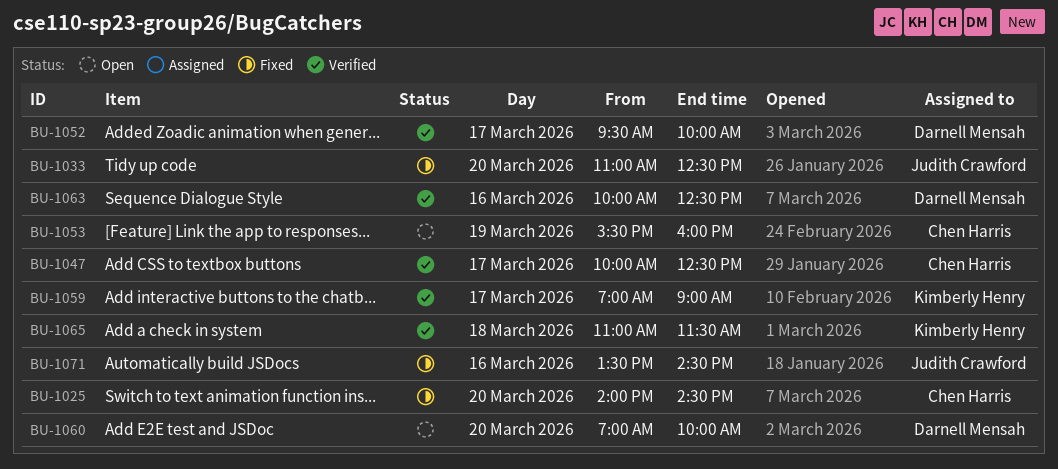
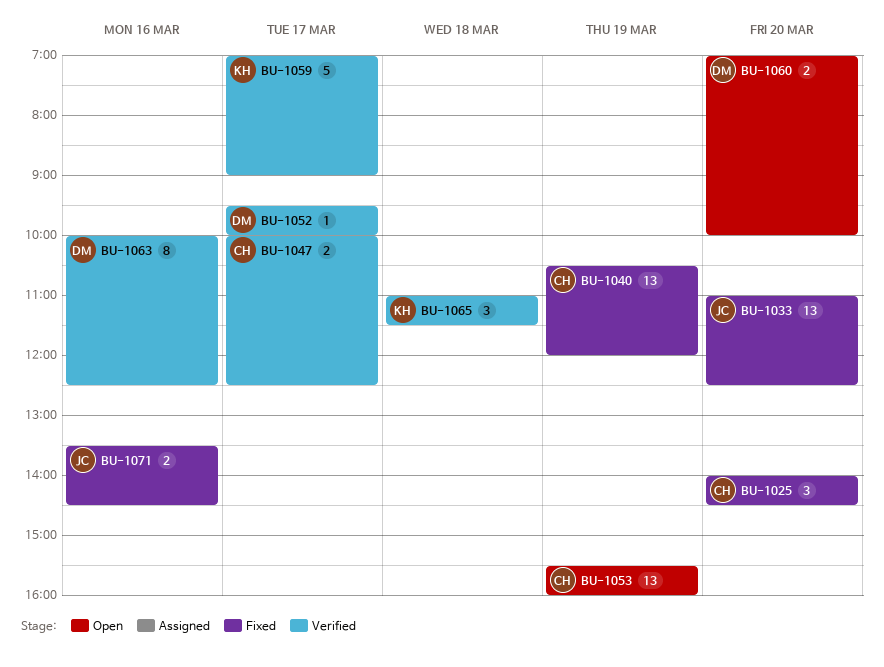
BU-1040: none -> present

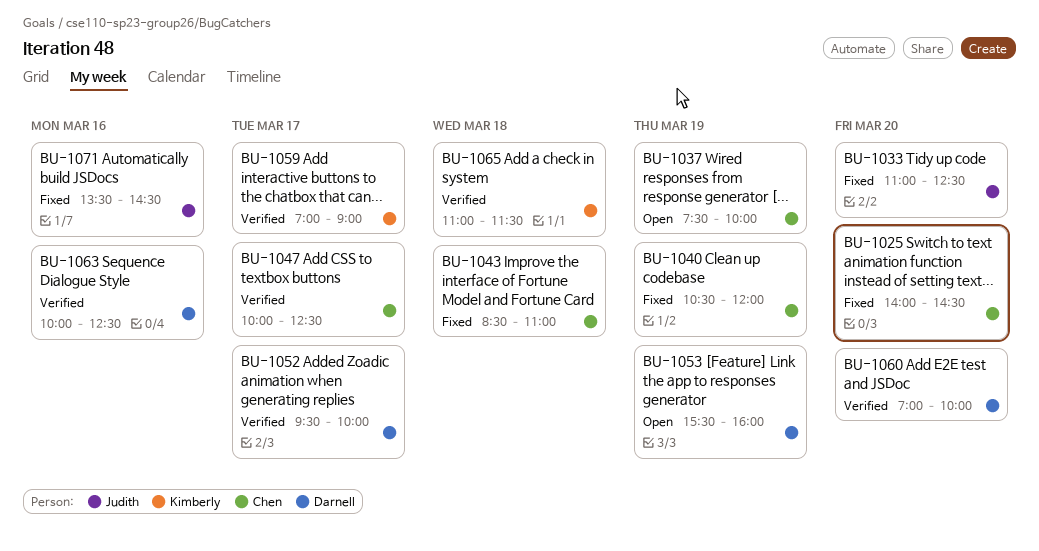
BU-1037: none -> present
BU-1043: none -> present
BU-1053, owner: Chen -> Darnell
BU-1060, status: Open -> Verified

